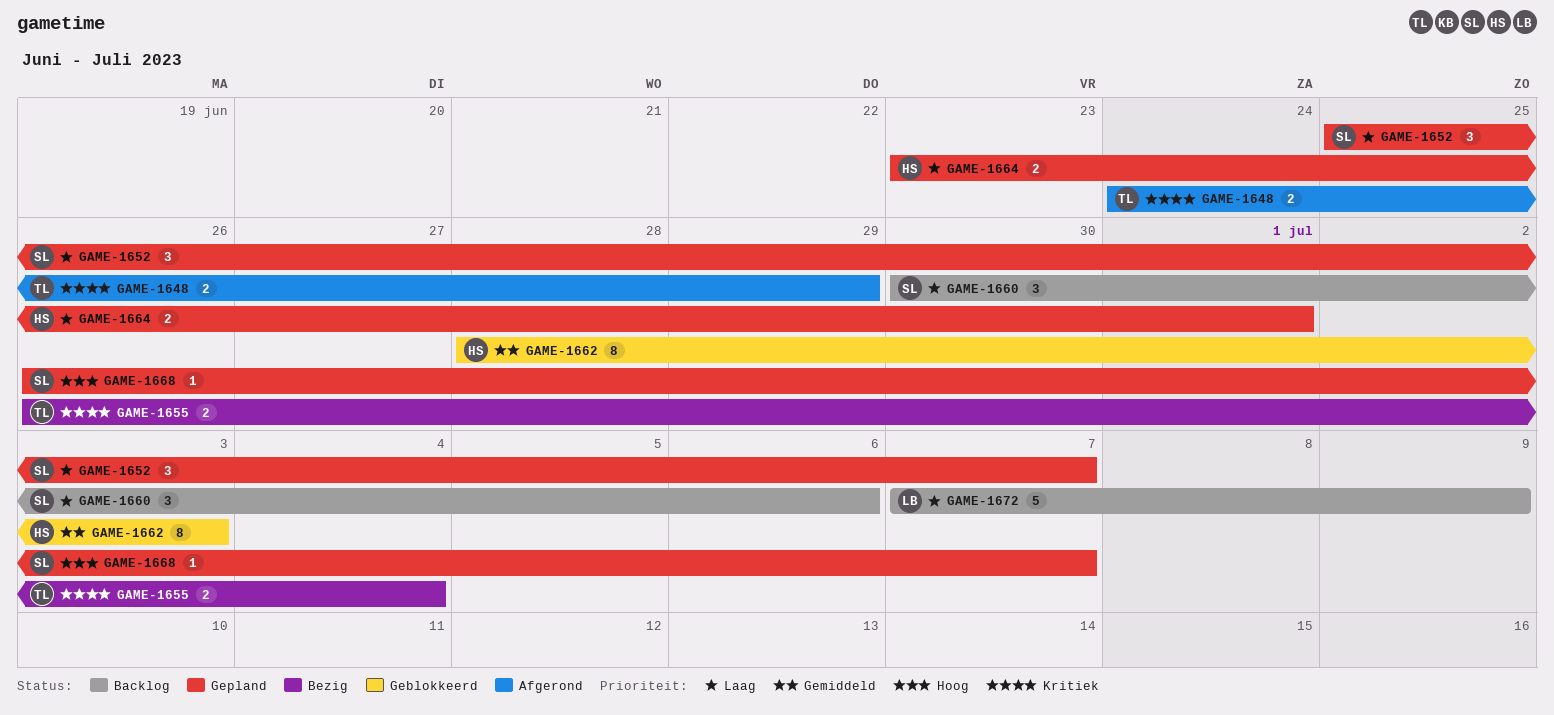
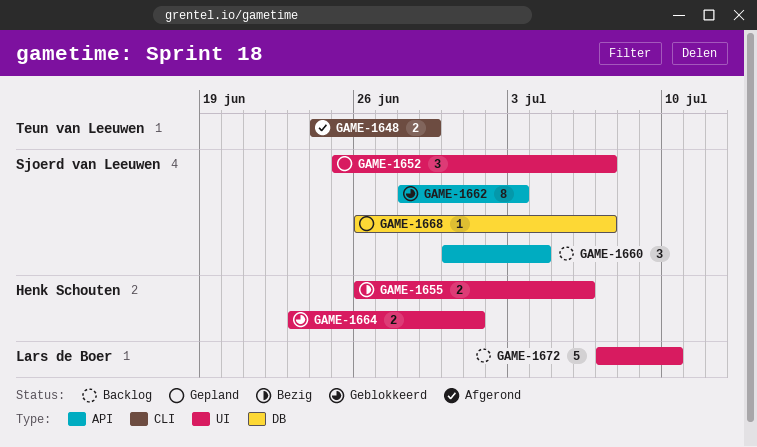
GAME-1655, owner: Teun van Leeuwen -> Henk Schouten
GAME-1655, due: Jul 4 -> Jul 6
GAME-1660, due: Jul 6 -> Jul 4
GAME-1662, owner: Henk Schouten -> Sjoerd van Leeuwen
GAME-1664, status: Gepland -> Geblokkeerd
GAME-1672, due: Jul 9 -> Jul 10

